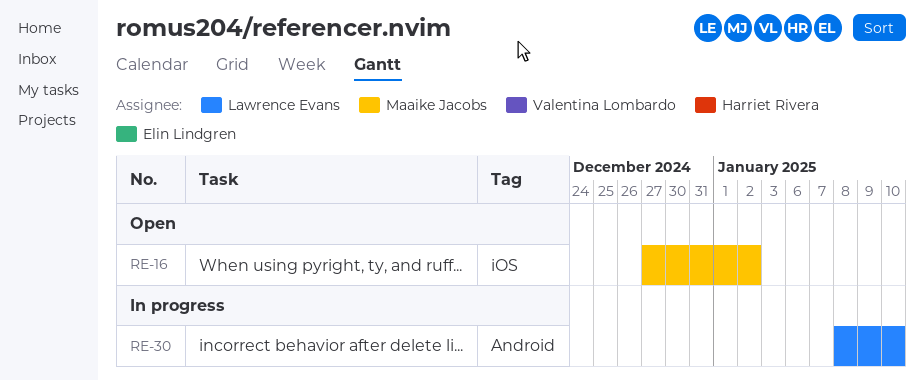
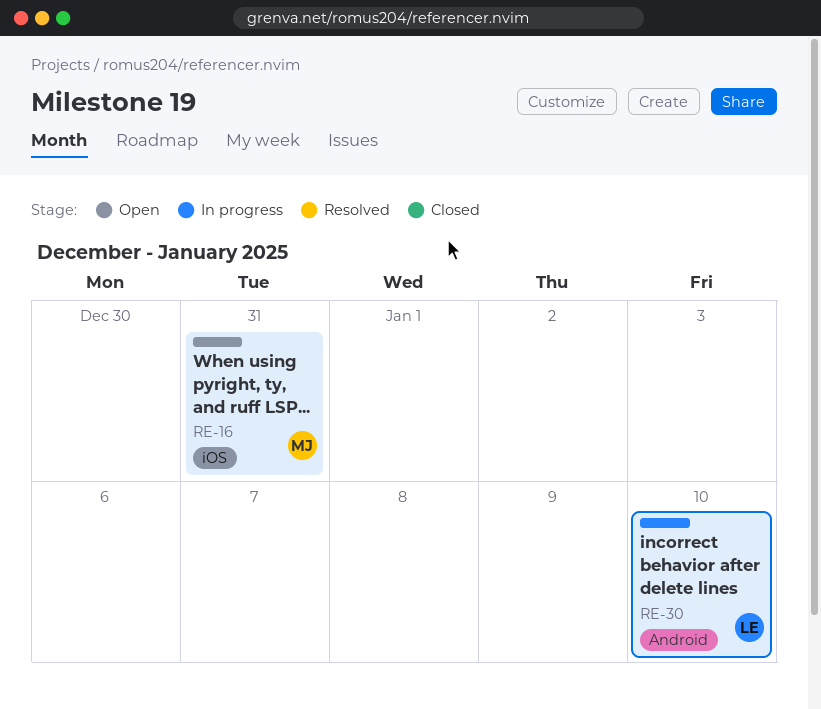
RE-16, due: Jan 2 -> Dec 31

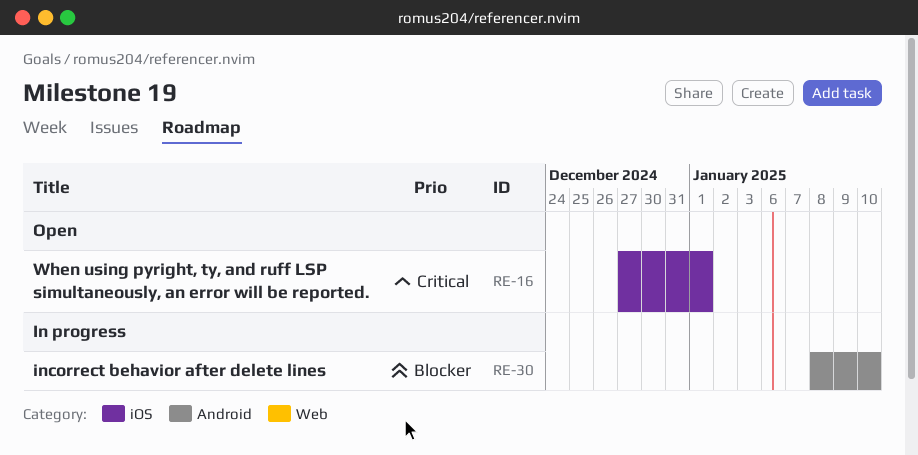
RE-16, due: Dec 31 -> Jan 1

